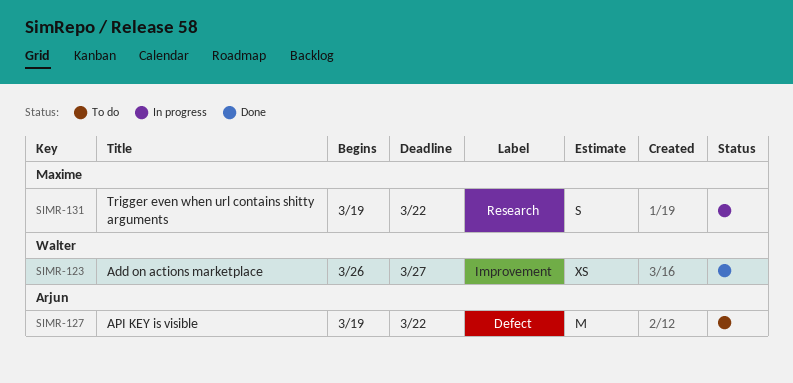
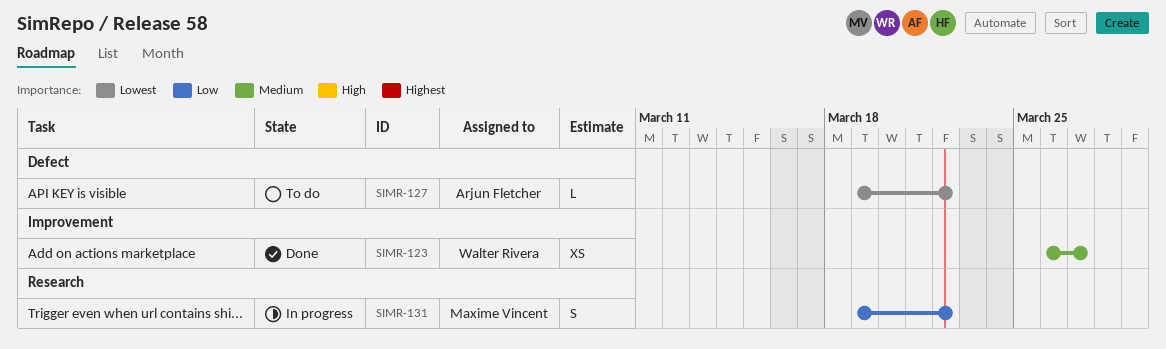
SIMR-127, estimate: M -> L

